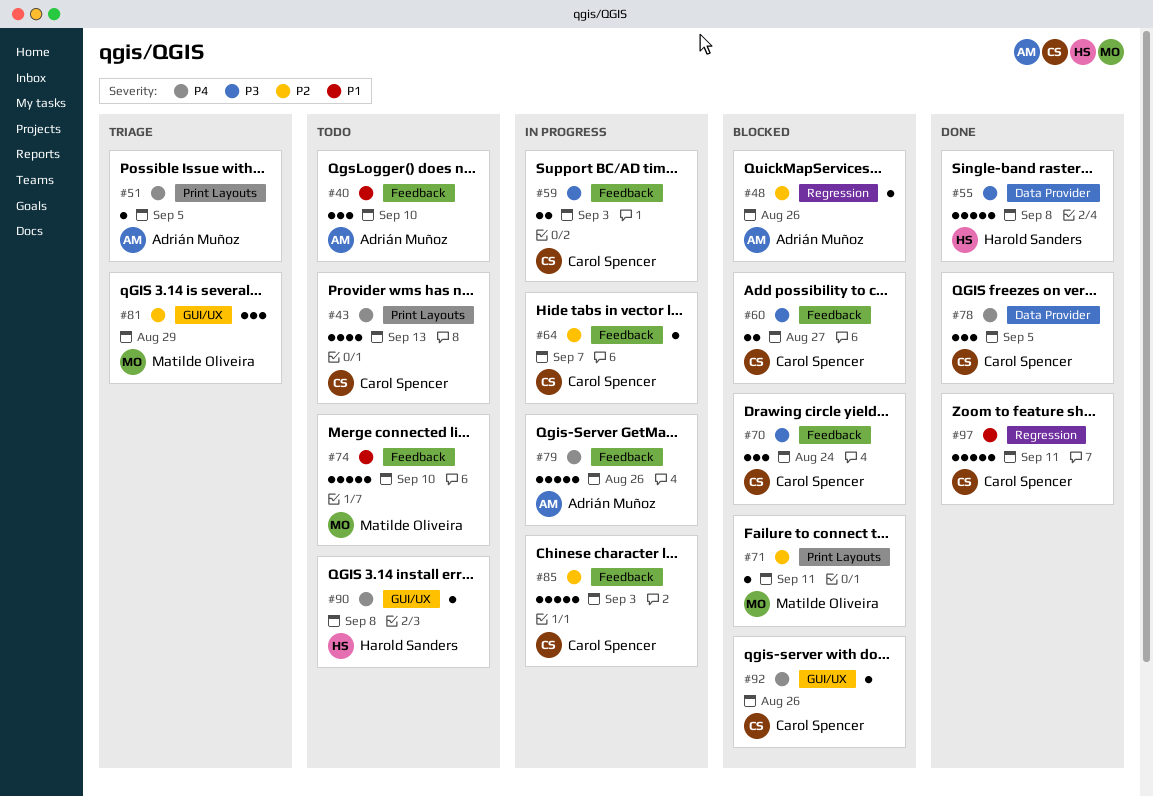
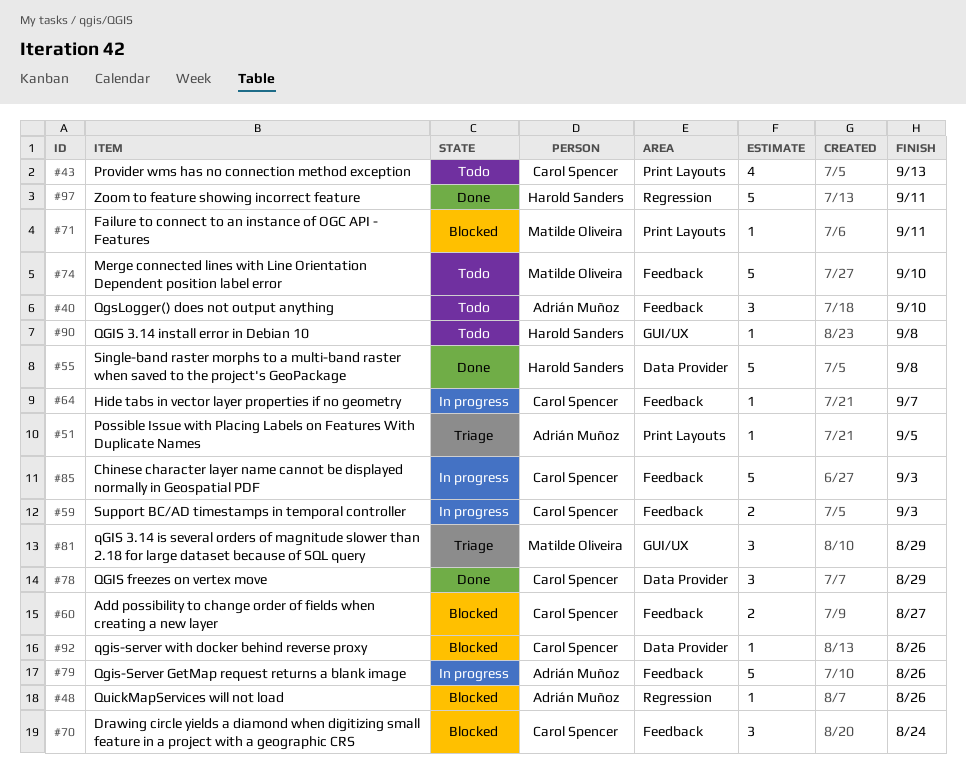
#78, due: Sep 5 -> Aug 29
#92, label: GUI/UX -> Data Provider
#97, owner: Carol Spencer -> Harold Sanders

